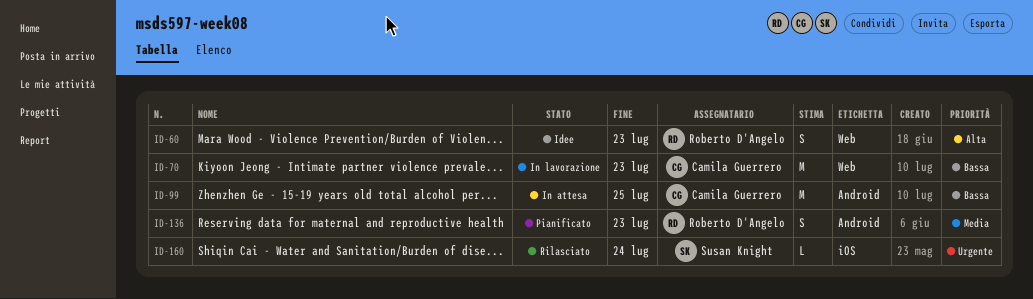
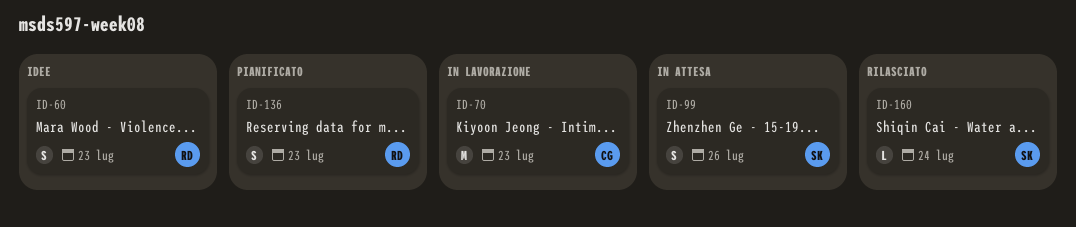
ID-99, owner: Camila Guerrero -> Susan Knight
ID-99, estimate: M -> S
ID-99, due: Jul 25 -> Jul 26

